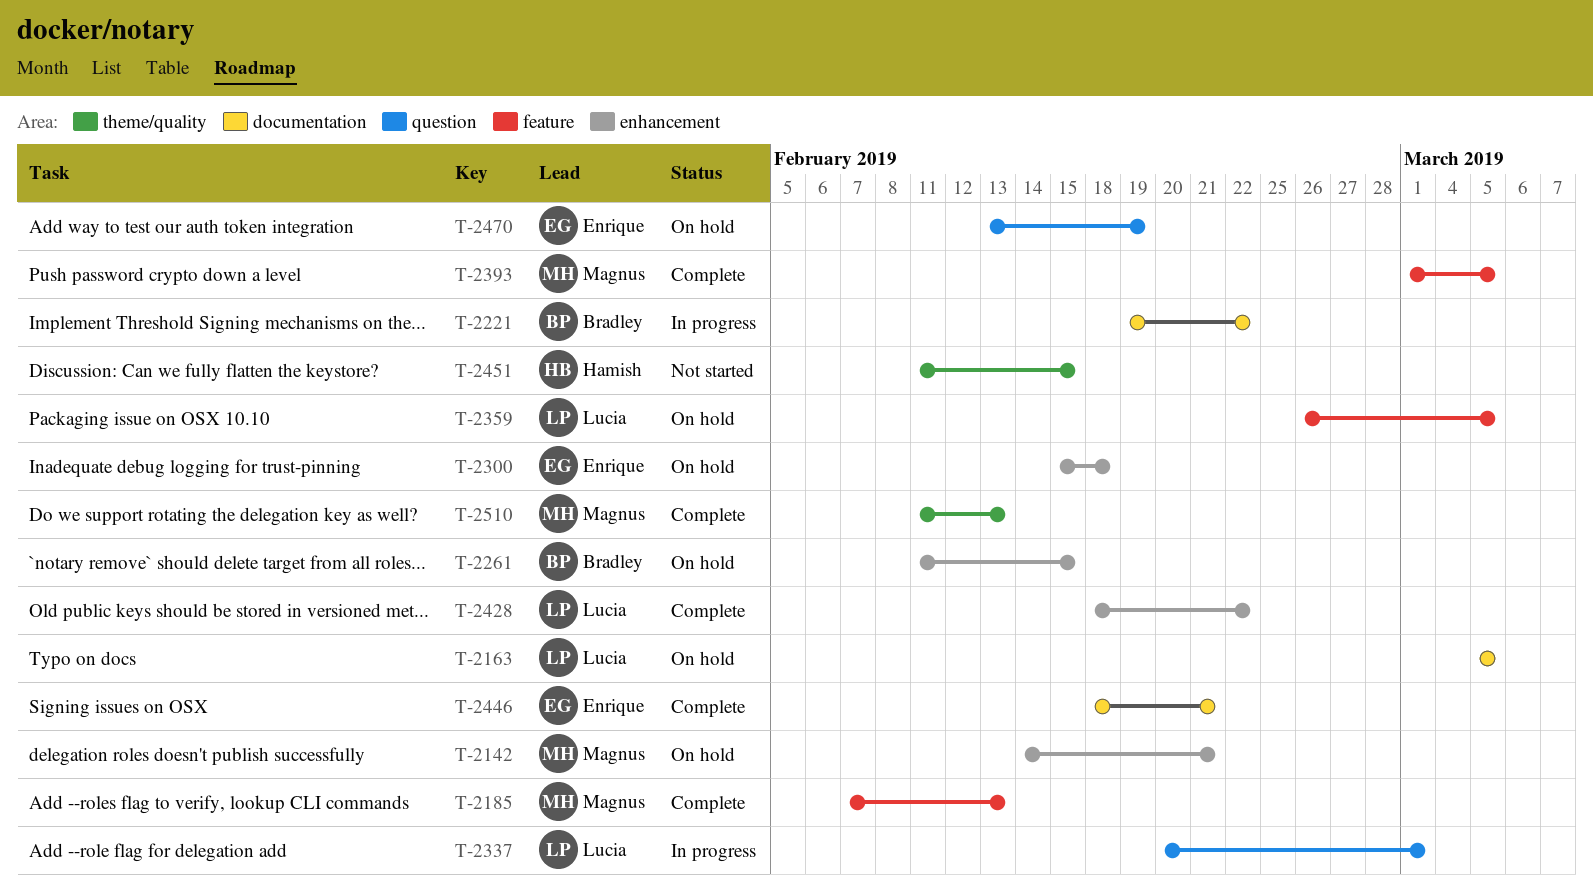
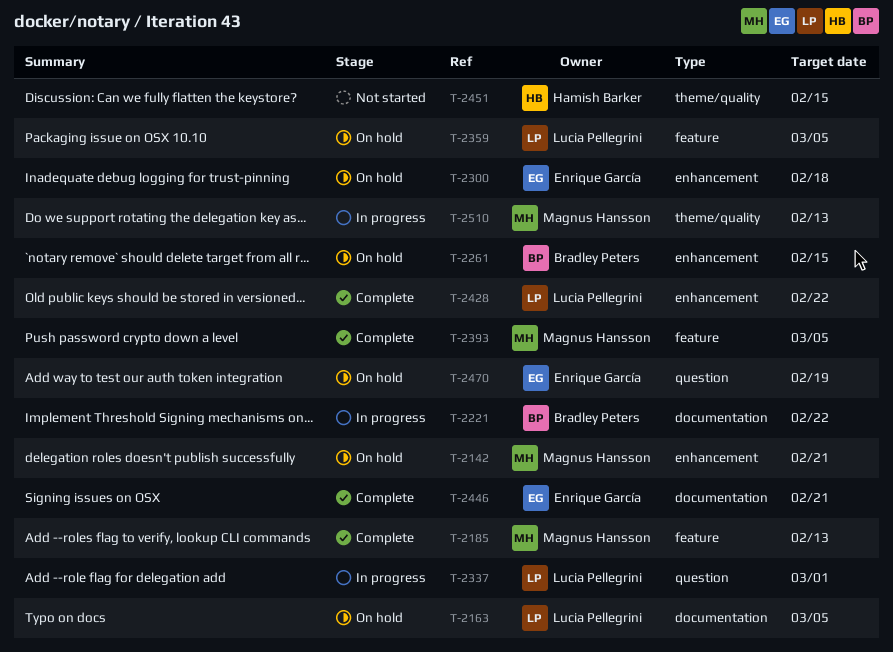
T-2510, status: Complete -> In progress

